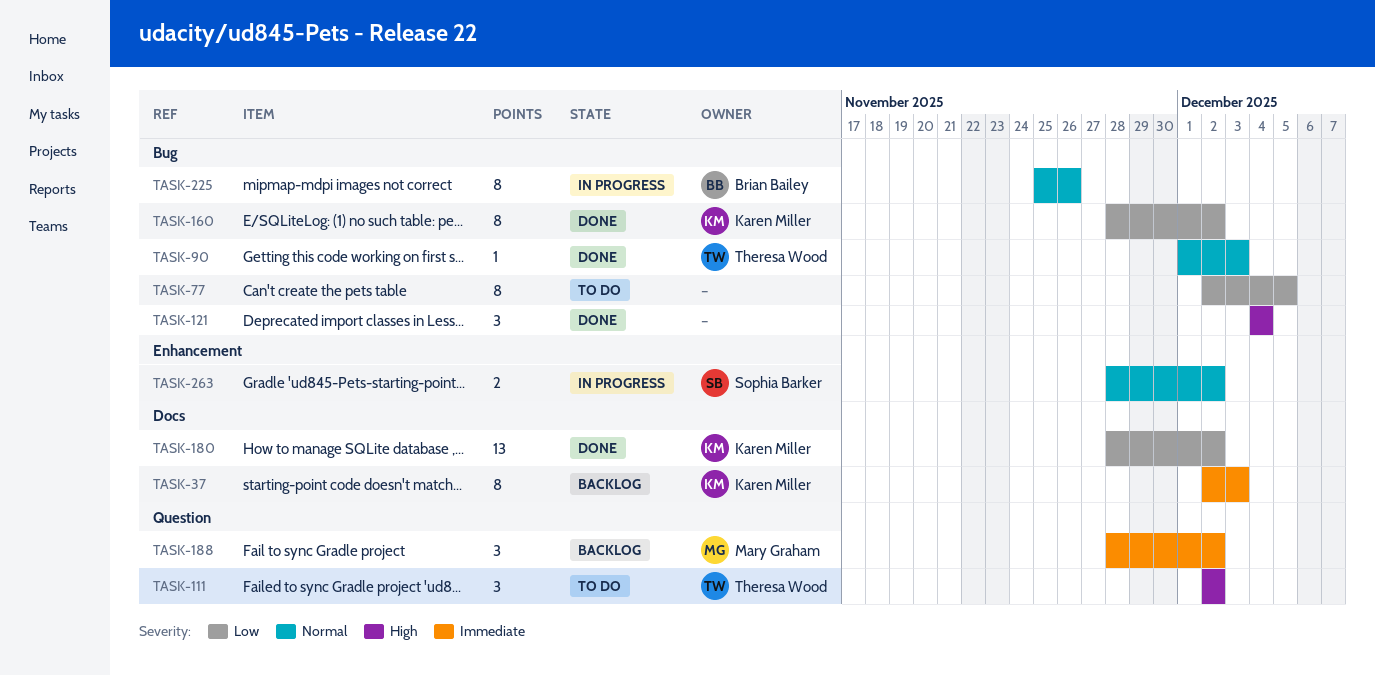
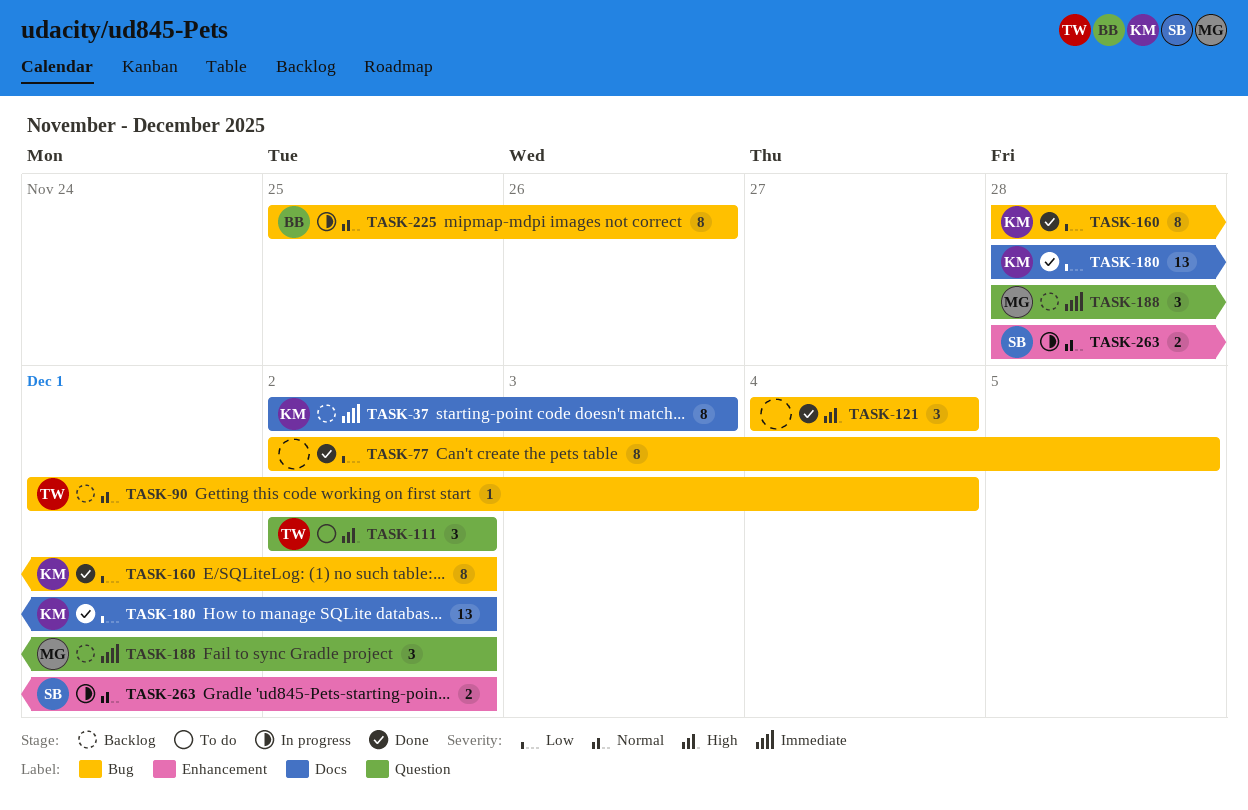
TASK-77, status: To do -> Done
TASK-90, status: Done -> Backlog
TASK-90, due: Dec 3 -> Dec 4

